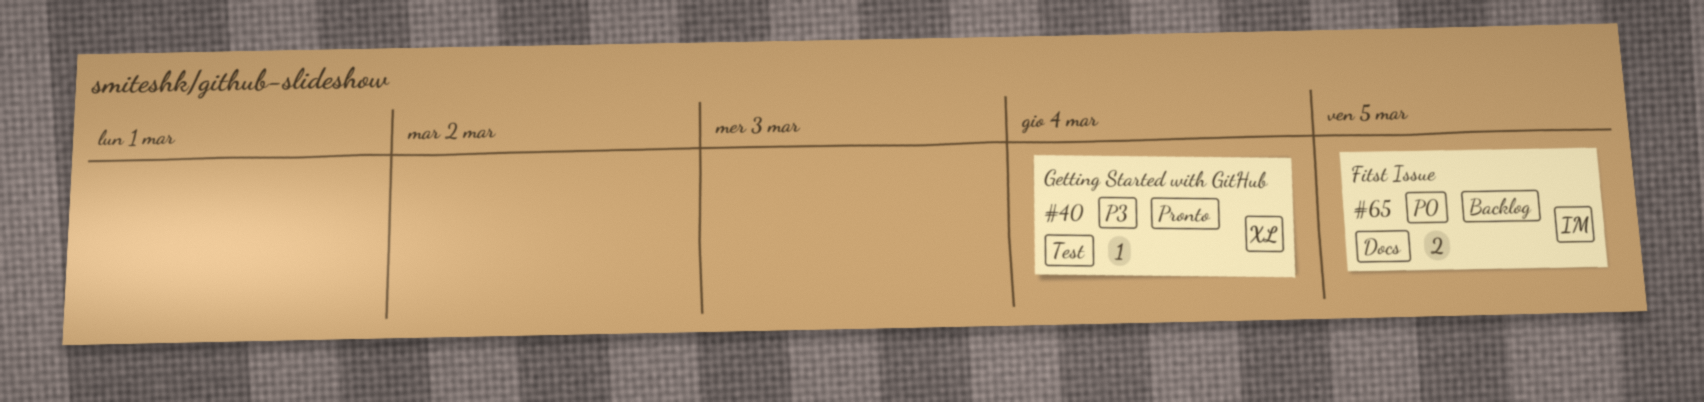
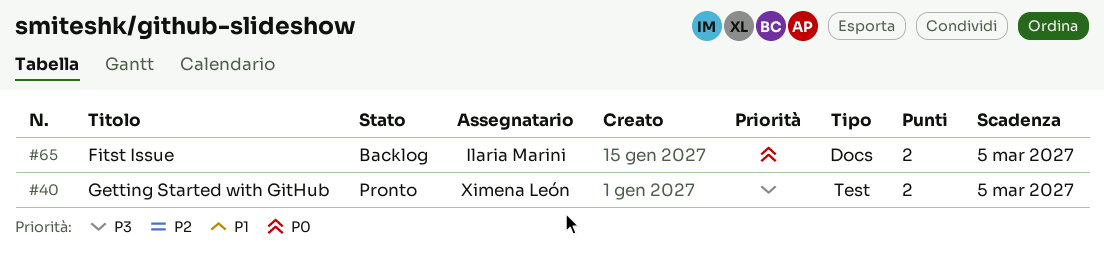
#40, estimate: 1 -> 2
#40, due: Mar 4 -> Mar 5

